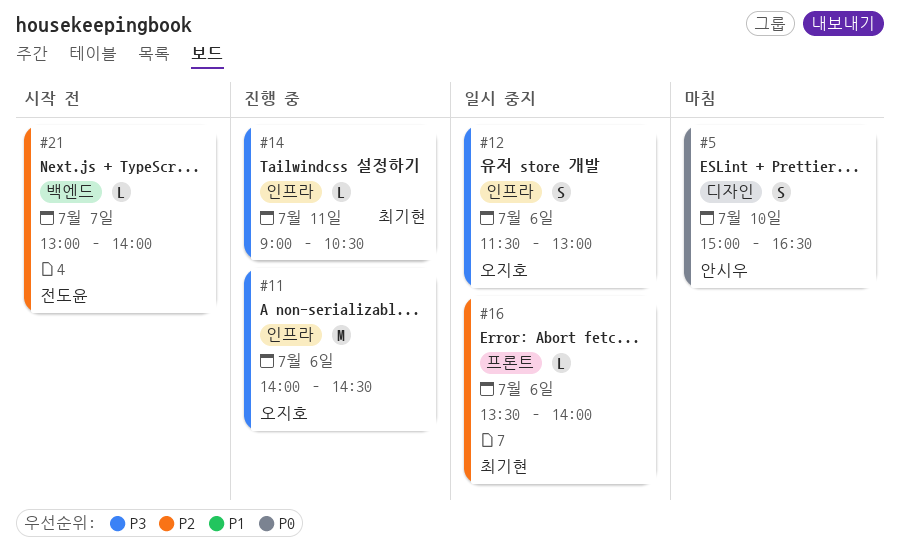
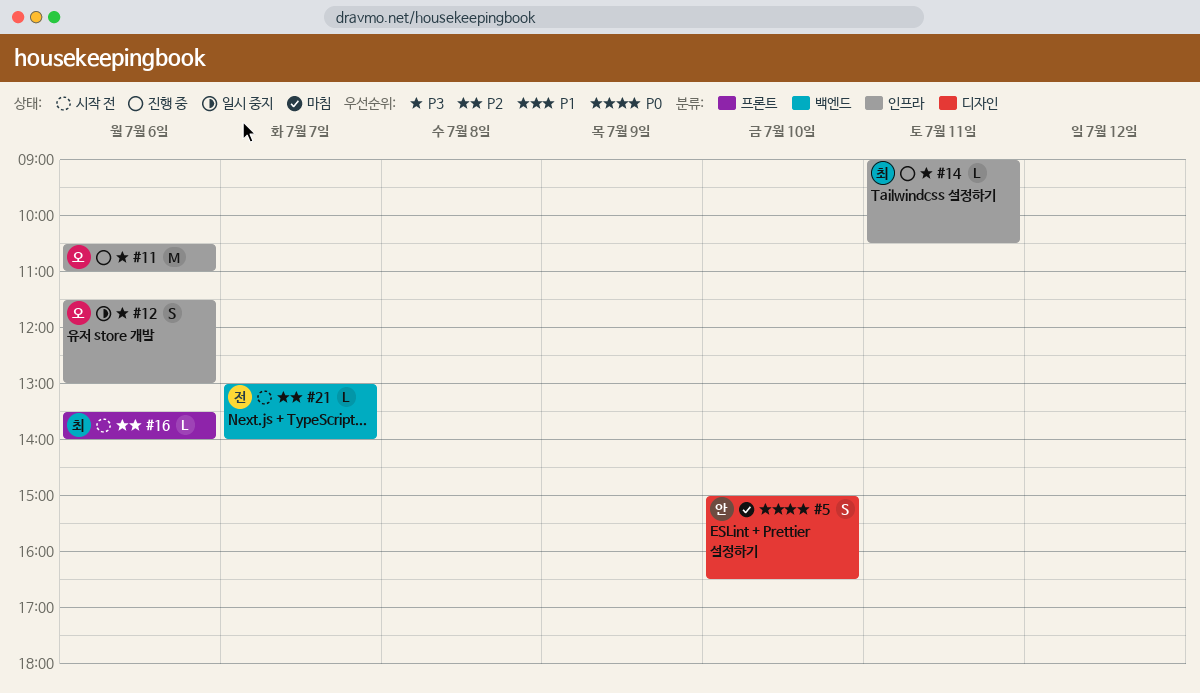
#11, begins: 14:00 -> 10:30
#11, ends: 14:30 -> 11:00
#16, status: 일시 중지 -> 시작 전

